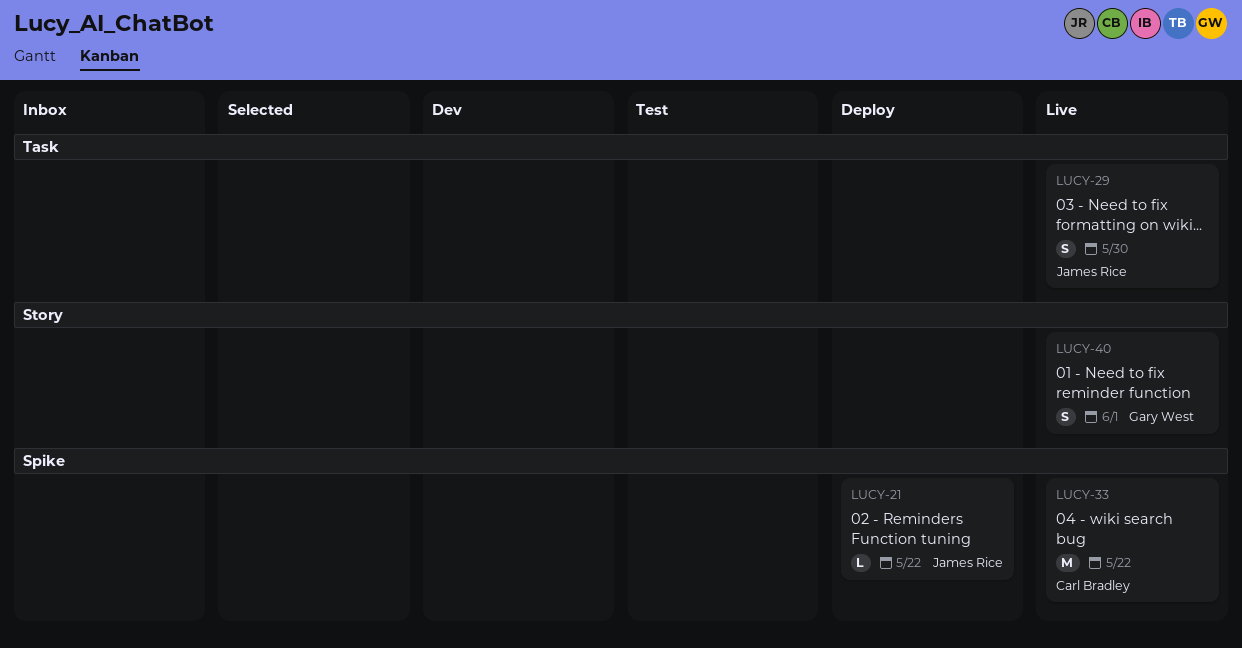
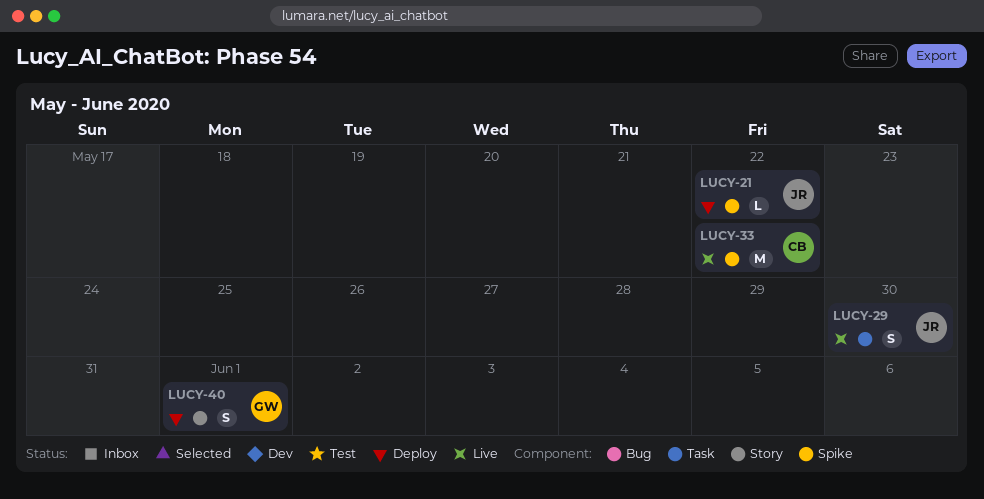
LUCY-40, status: Live -> Deploy

